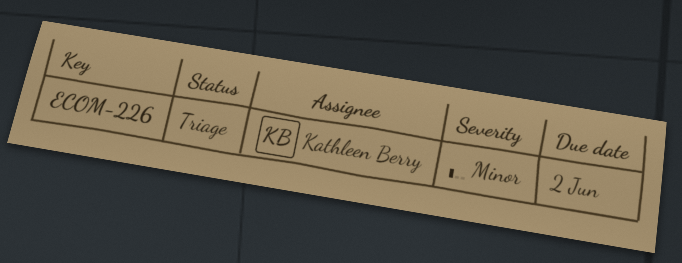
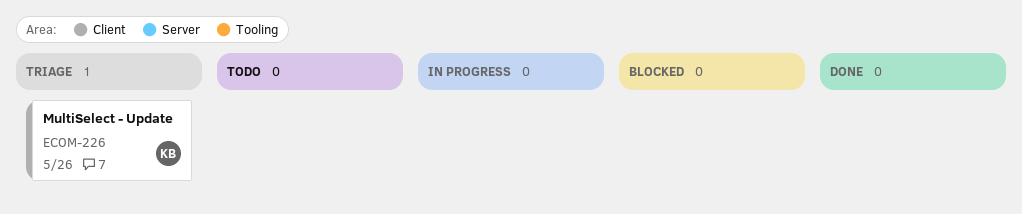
ECOM-226, due: Jun 2 -> May 26

